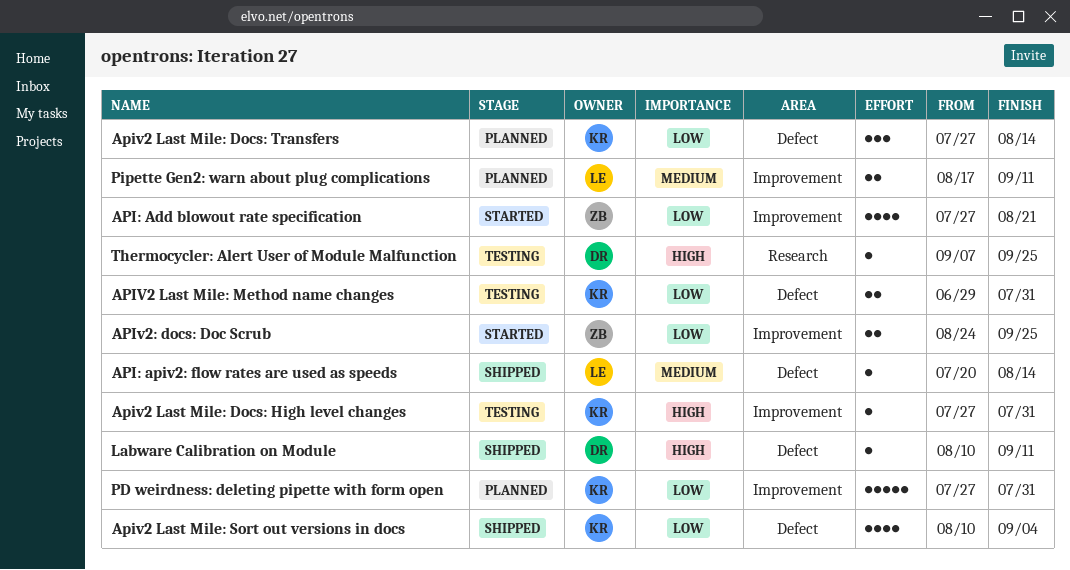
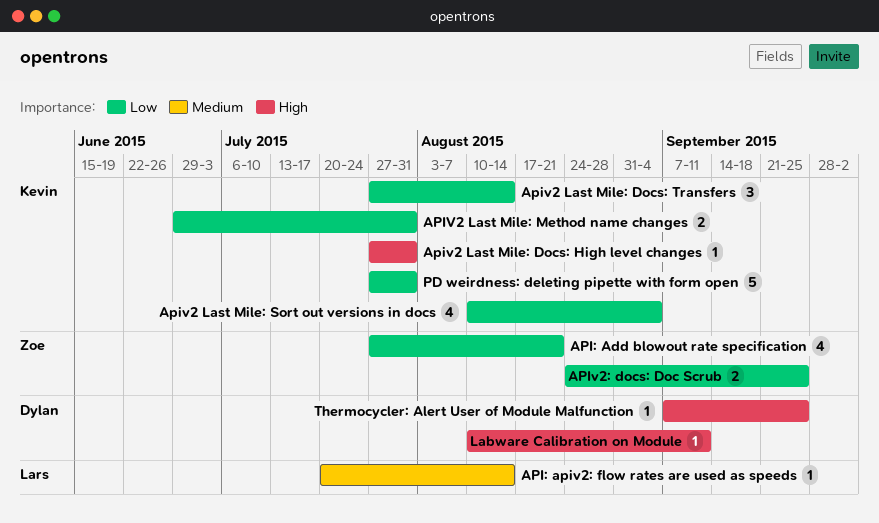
Pipette Gen2: warn about plug complications: present -> none

